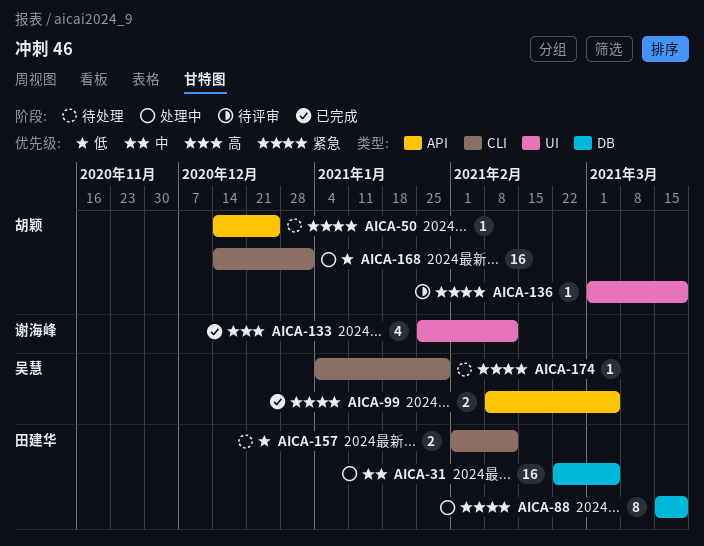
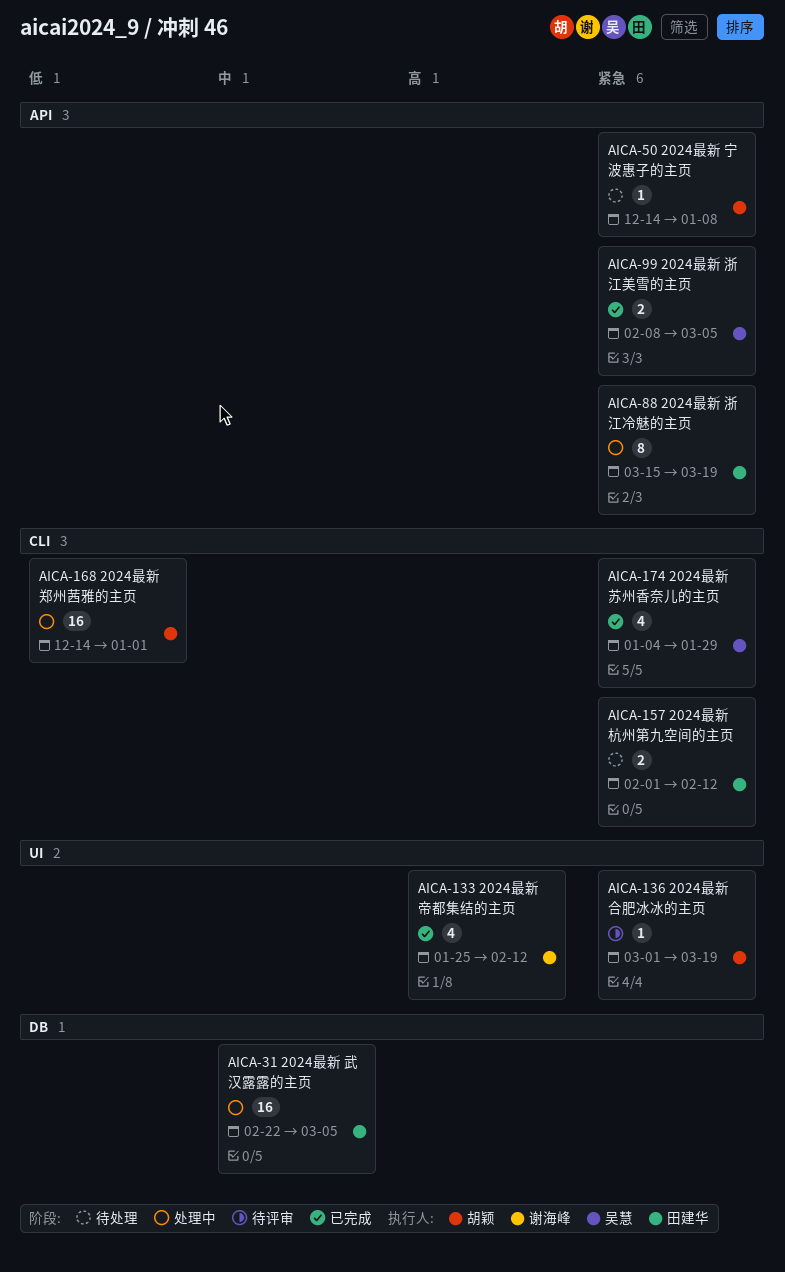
AICA-50, due: Dec 25 -> Jan 8
AICA-88, label: DB -> API
AICA-157, priority: 低 -> 紧急
AICA-174, status: 待处理 -> 已完成
AICA-174, estimate: 1 -> 4

